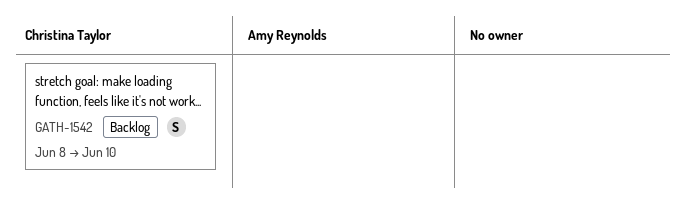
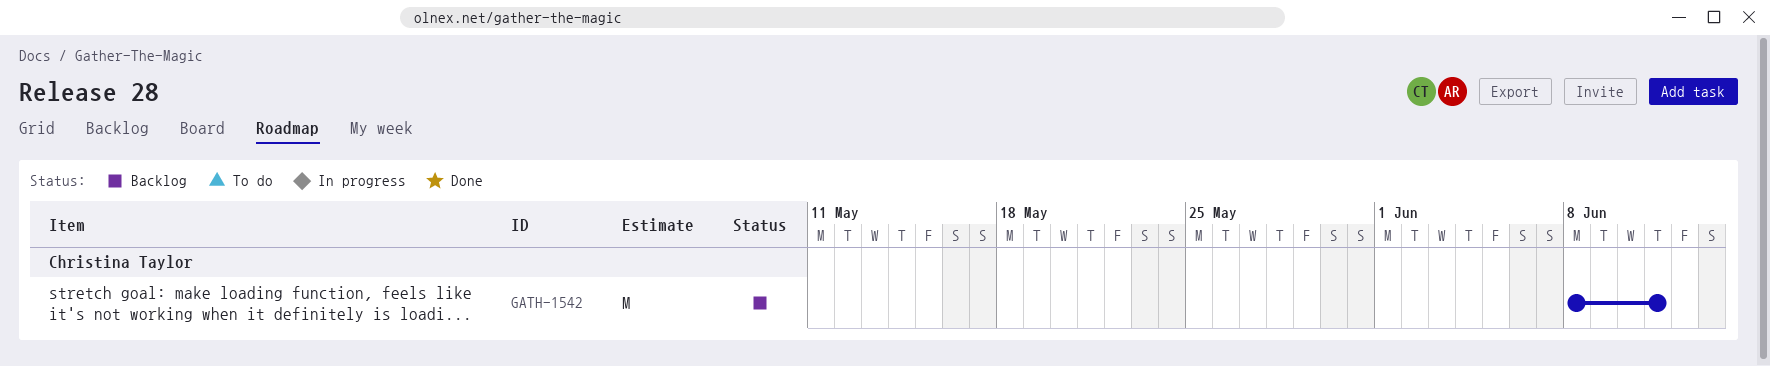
GATH-1542, estimate: S -> M
GATH-1542, due: Jun 10 -> Jun 11

